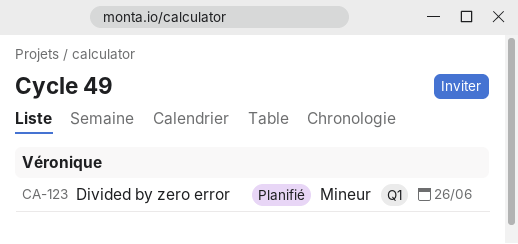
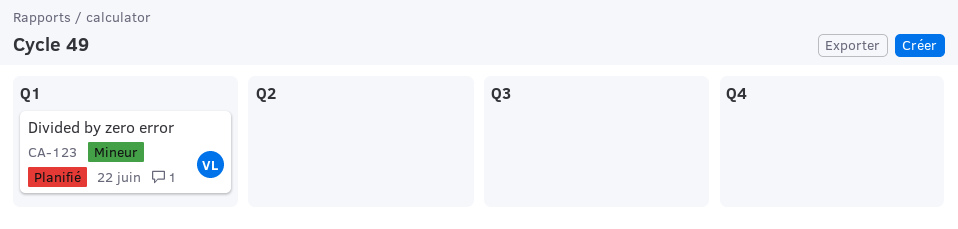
CA-123, due: Jun 26 -> Jun 22

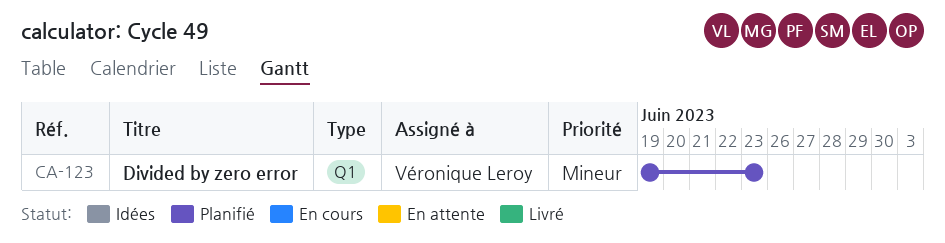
CA-123, due: Jun 22 -> Jun 23

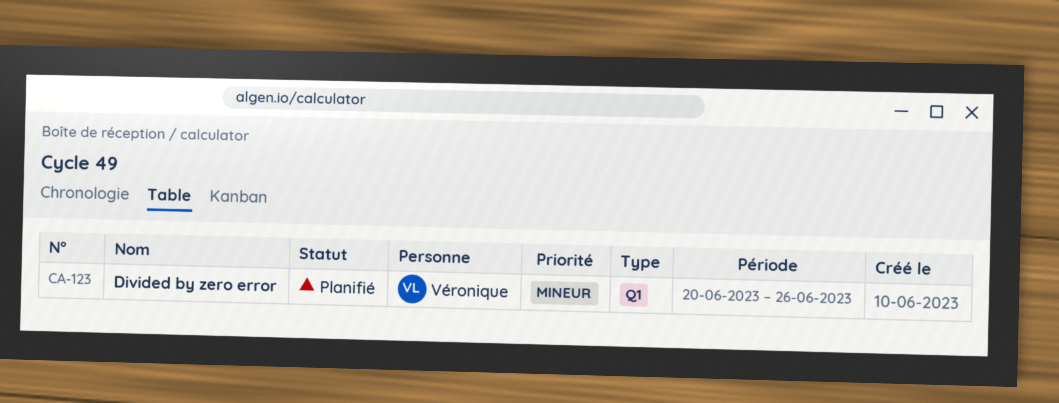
CA-123, start: Jun 19 -> Jun 20
CA-123, due: Jun 23 -> Jun 26

